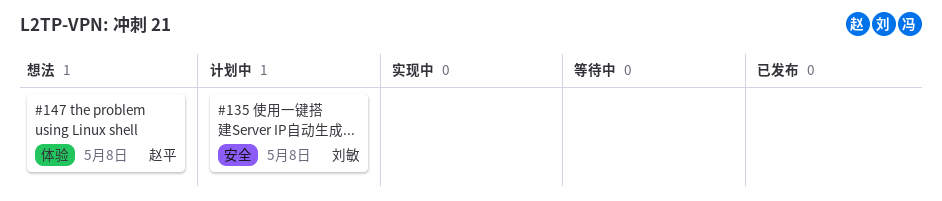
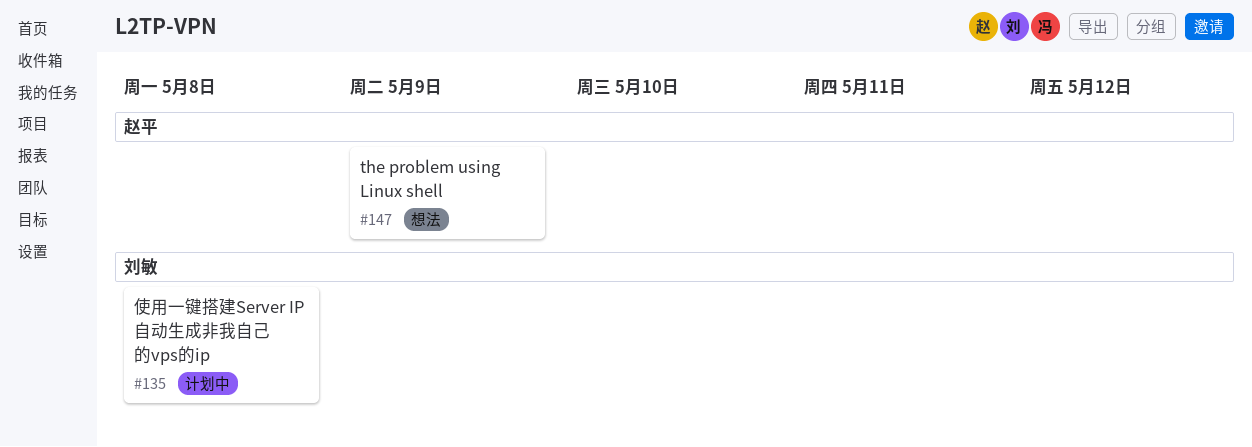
#147, due: May 8 -> May 9

